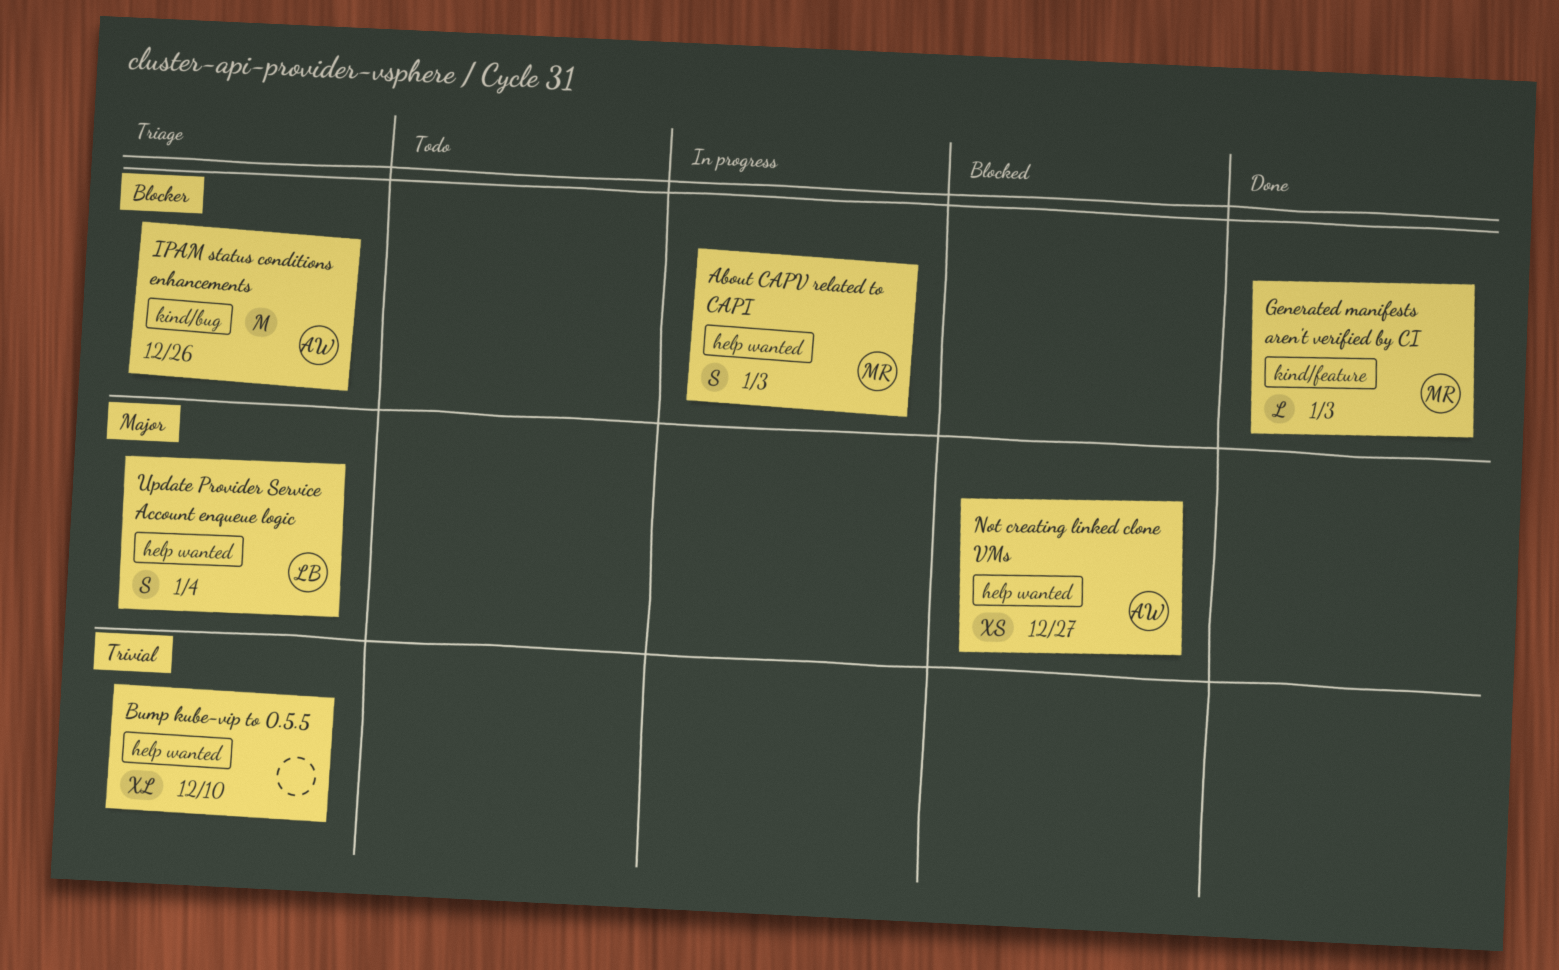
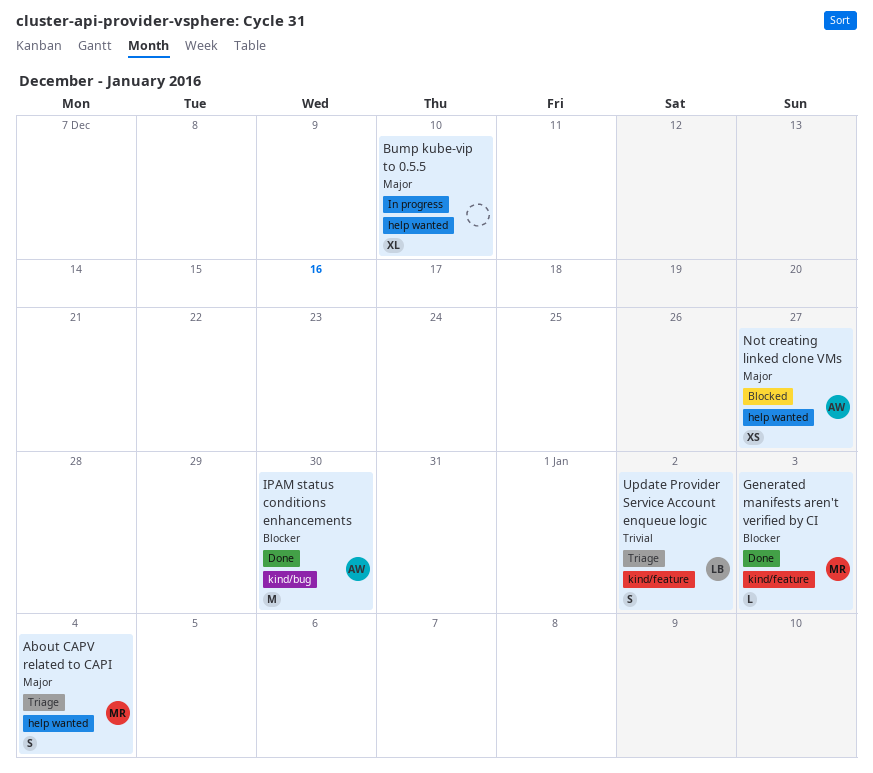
About CAPV related to CAPI, status: In progress -> Triage
About CAPV related to CAPI, priority: Blocker -> Major
About CAPV related to CAPI, due: Jan 3 -> Jan 4
Bump kube-vip to 0.5.5, status: Triage -> In progress
Bump kube-vip to 0.5.5, priority: Trivial -> Major
IPAM status conditions enhancements, status: Triage -> Done
IPAM status conditions enhancements, due: Dec 26 -> Dec 30
Update Provider Service Account enqueue logic, priority: Major -> Trivial
Update Provider Service Account enqueue logic, label: help wanted -> kind/feature
Update Provider Service Account enqueue logic, due: Jan 4 -> Jan 2

